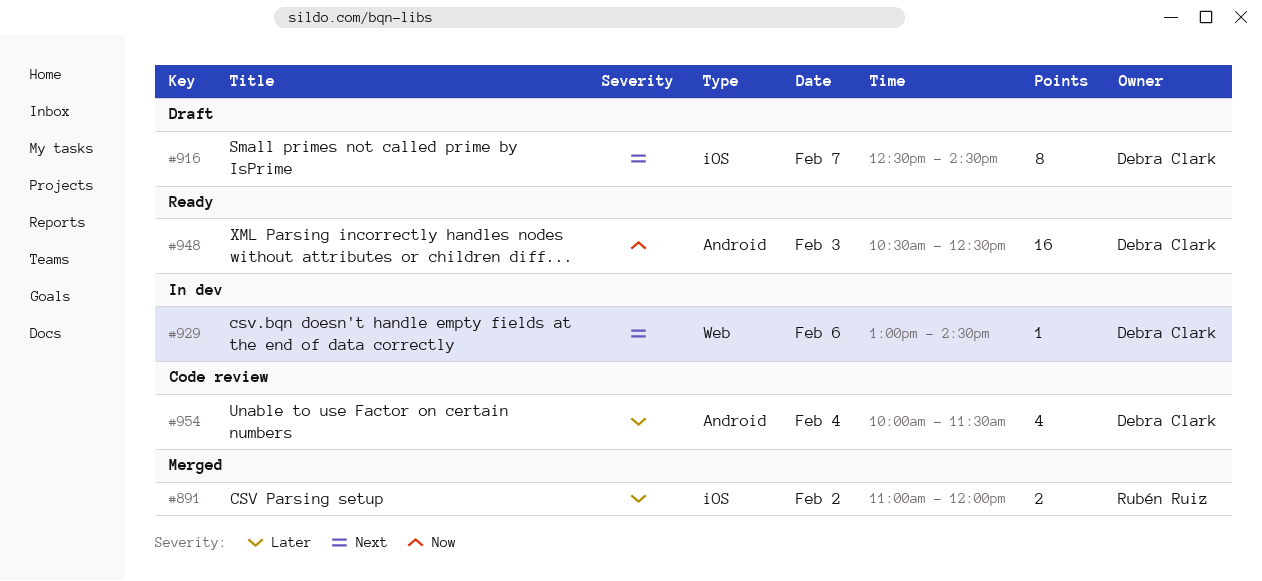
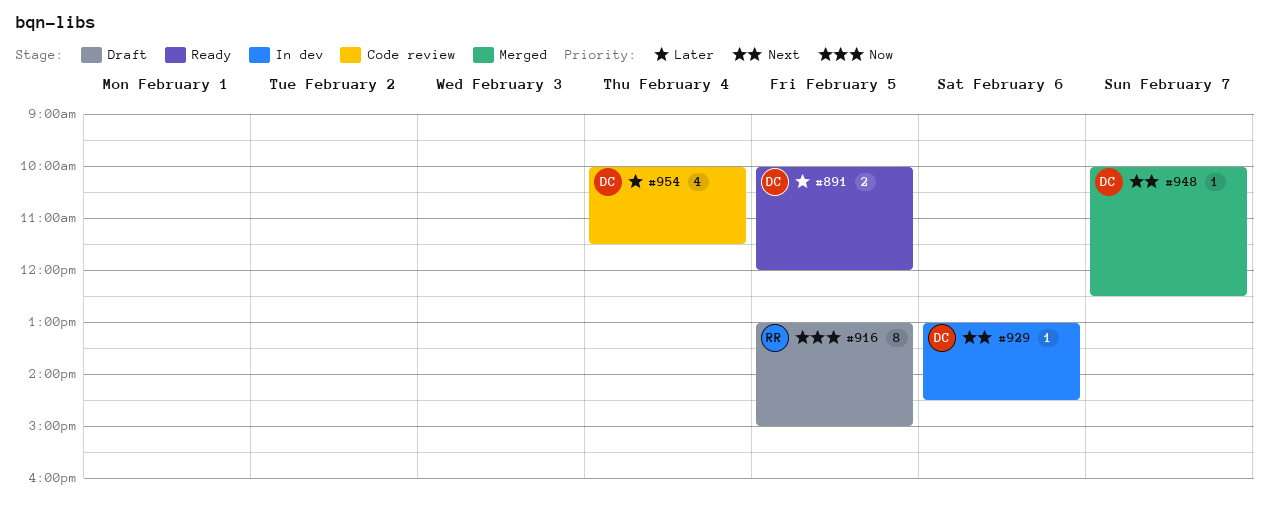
#891, status: Merged -> Ready
#891, owner: Rubén Ruiz -> Debra Clark
#891, day: Feb 2 -> Feb 5
#891, begins: 11:00 -> 10:00
#916, owner: Debra Clark -> Rubén Ruiz
#916, priority: Next -> Now
#916, day: Feb 7 -> Feb 5
#916, begins: 12:30 -> 13:00
#916, ends: 14:30 -> 15:00
#948, status: Ready -> Merged
#948, priority: Now -> Next
#948, estimate: 16 -> 1
#948, day: Feb 3 -> Feb 7
#948, begins: 10:30 -> 10:00

